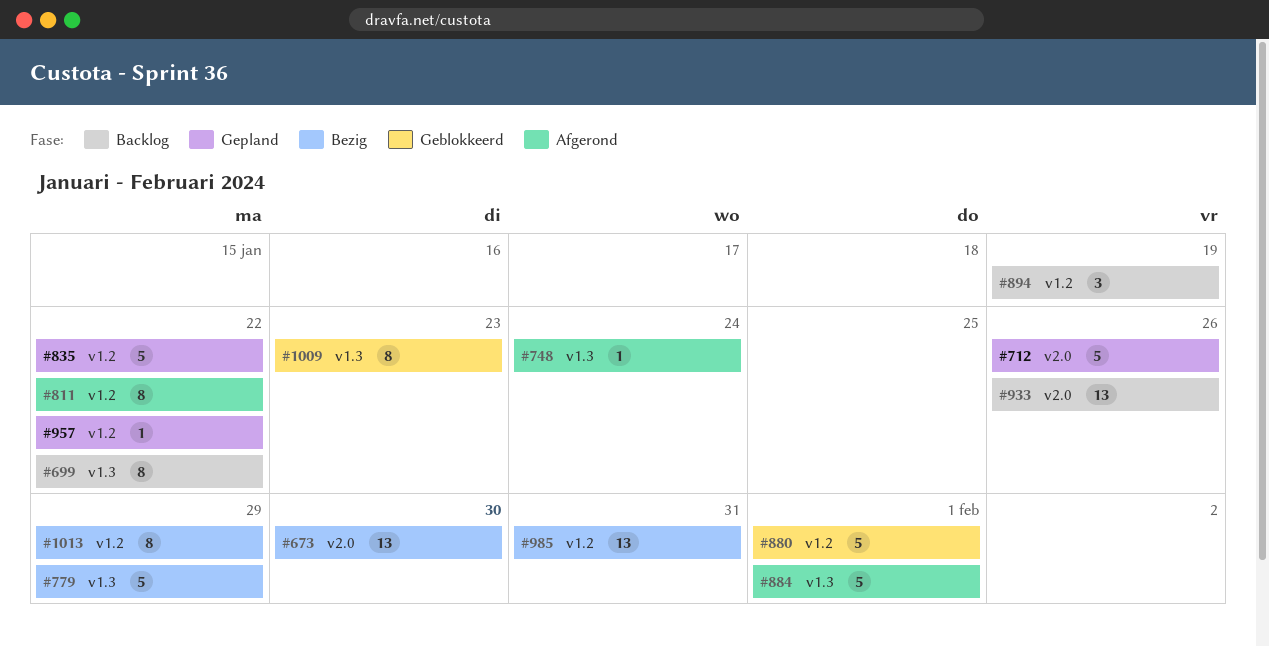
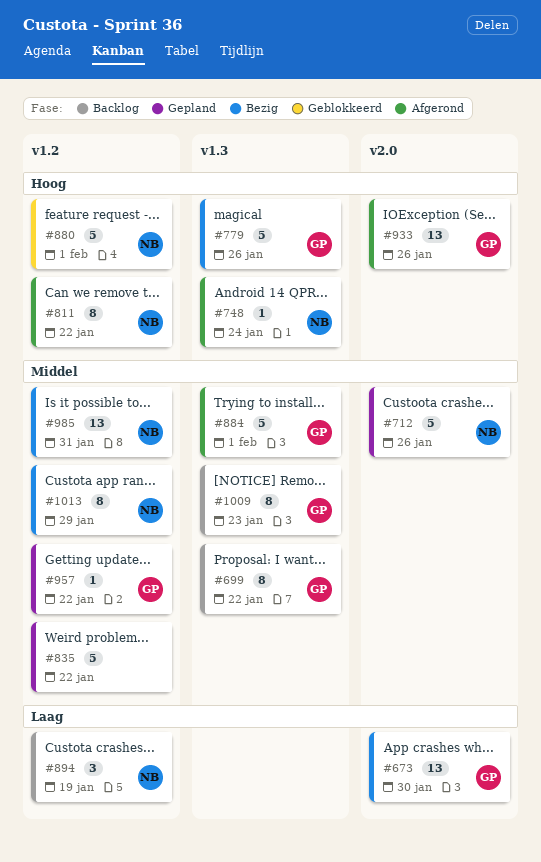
#779, due: Jan 29 -> Jan 26
#933, status: Backlog -> Afgerond
#1009, status: Geblokkeerd -> Backlog

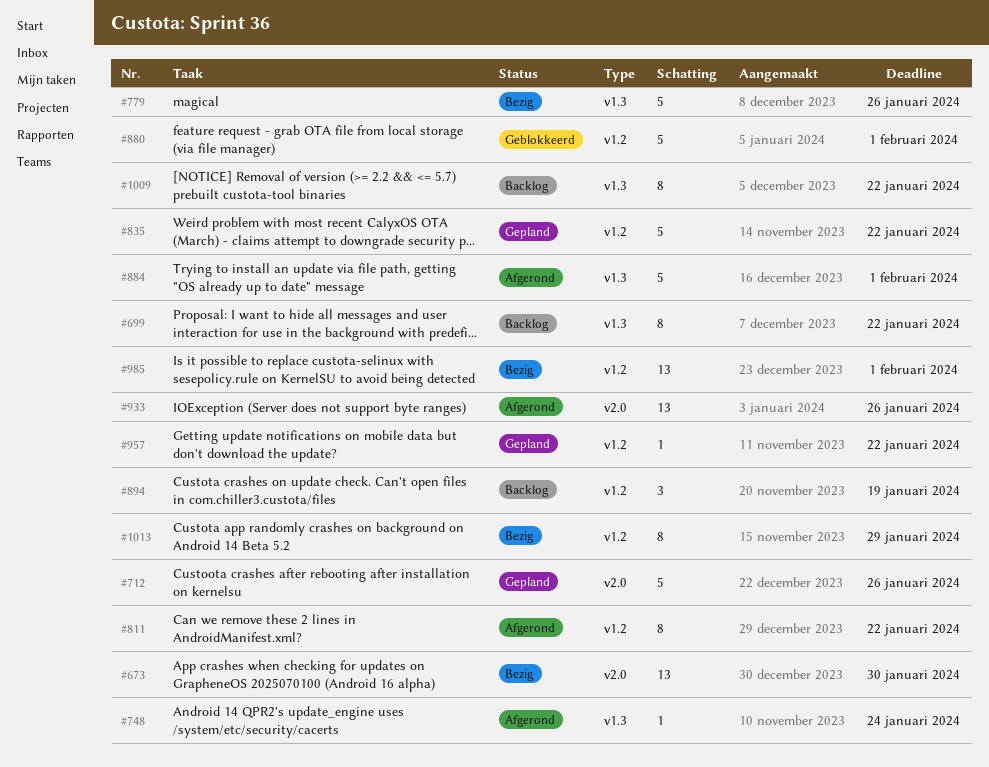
#985, due: Jan 31 -> Feb 1
#1009, due: Jan 23 -> Jan 22

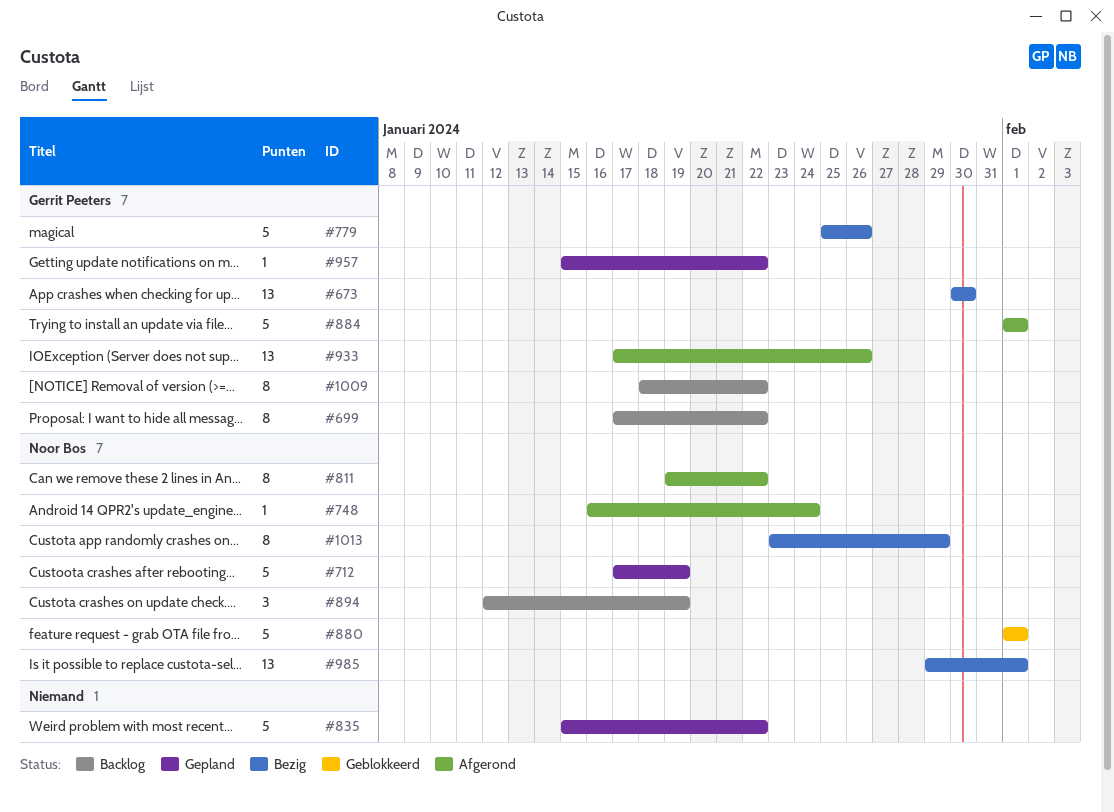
#712, due: Jan 26 -> Jan 19

